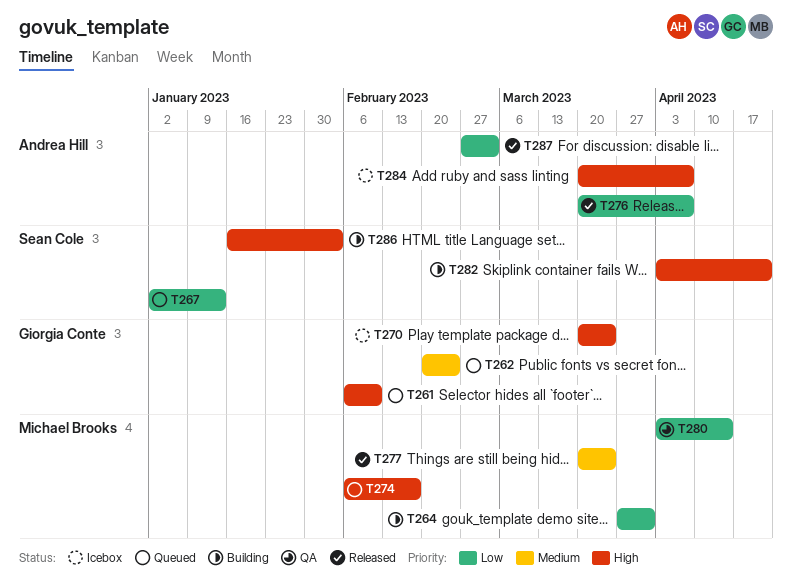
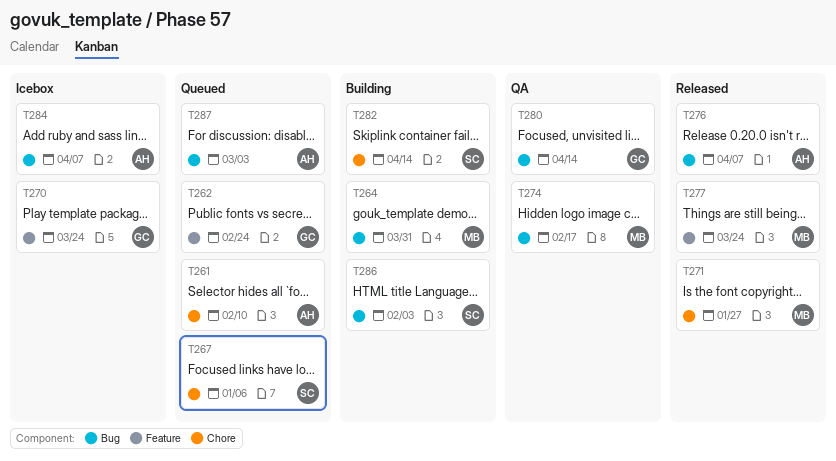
T261, owner: Giorgia Conte -> Andrea Hill
T267, due: Jan 13 -> Jan 6
T271: none -> present
T274, status: Queued -> QA
T280, owner: Michael Brooks -> Giorgia Conte
T282, due: Apr 21 -> Apr 14
T287, status: Released -> Queued

